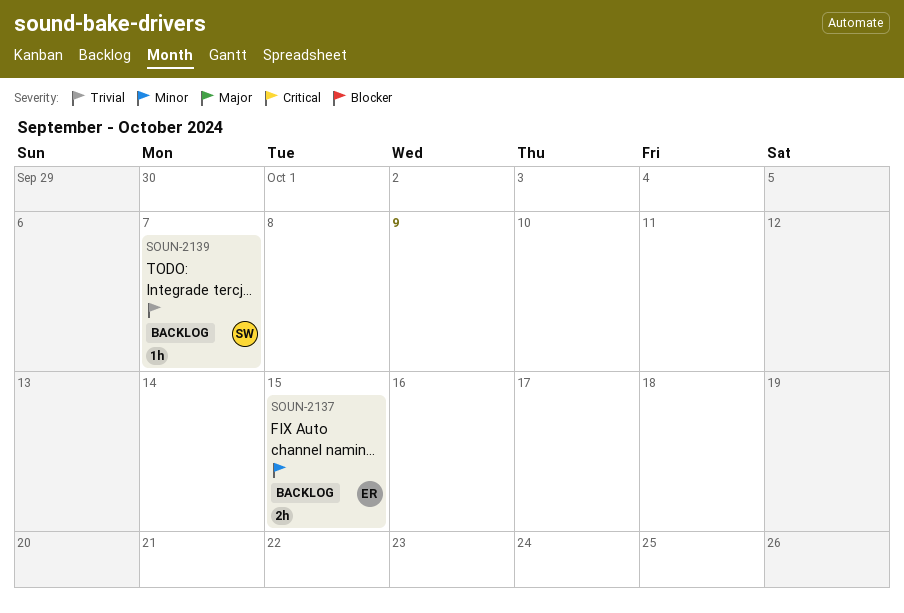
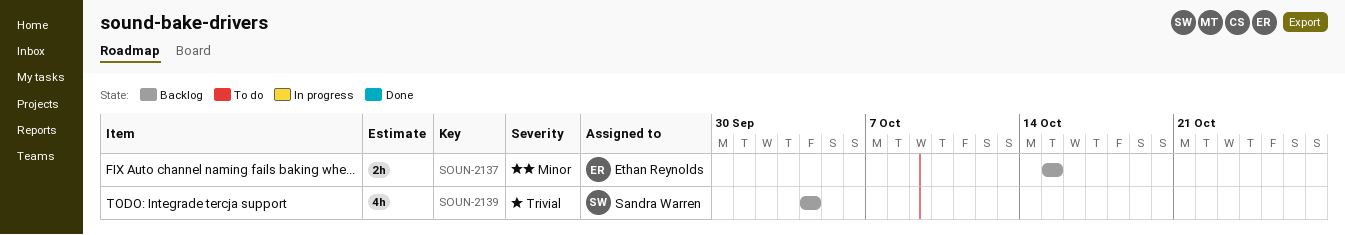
SOUN-2139, estimate: 1h -> 4h
SOUN-2139, due: Oct 7 -> Oct 4

